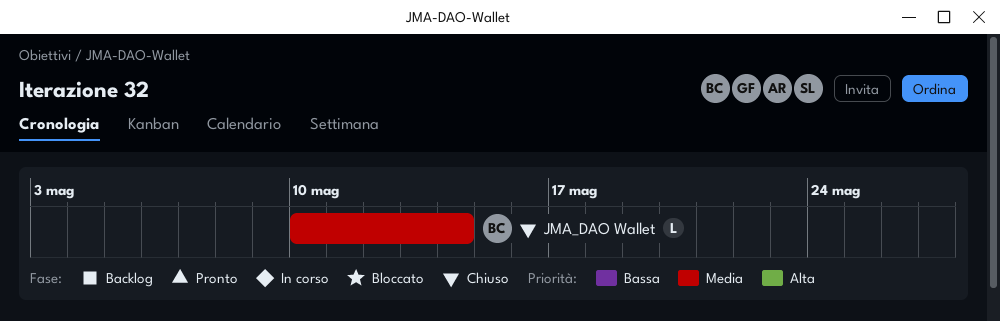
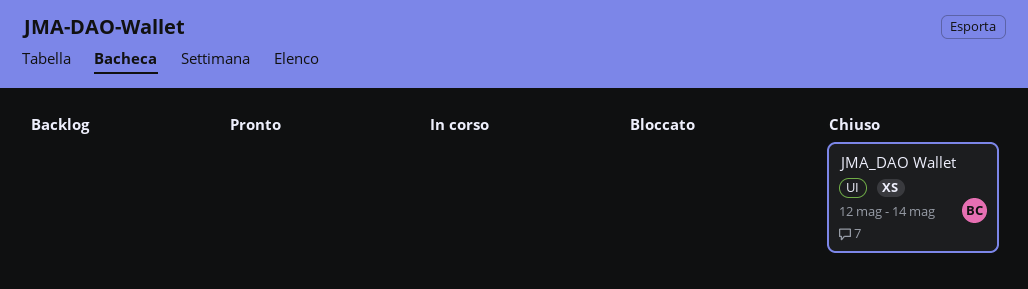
JMA_DAO Wallet, estimate: L -> XS
JMA_DAO Wallet, start: May 10 -> May 12

